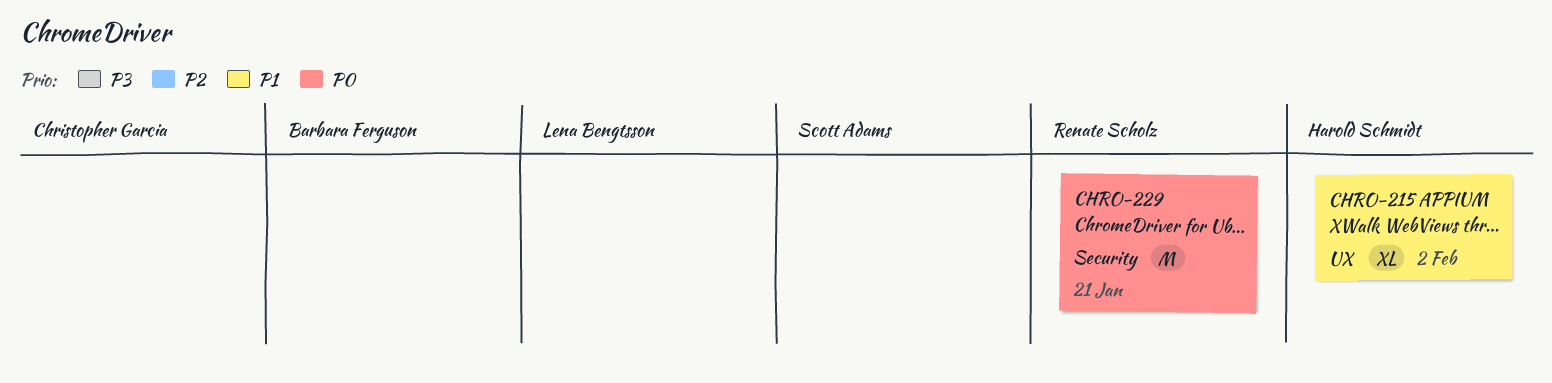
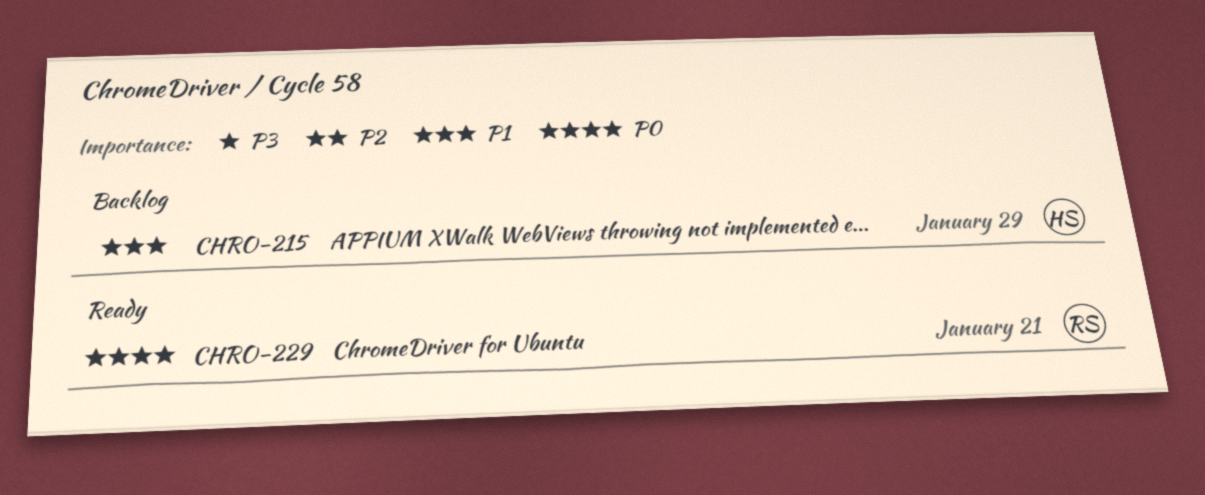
CHRO-215, due: Feb 2 -> Jan 29

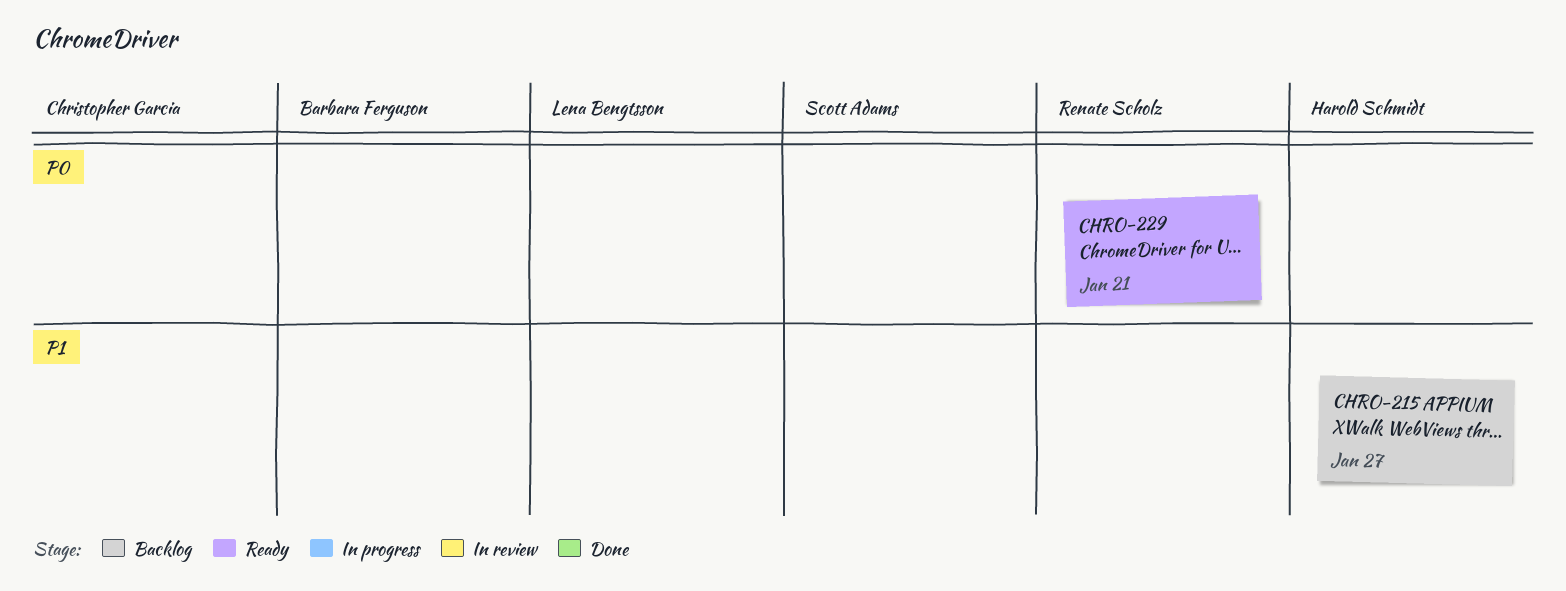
CHRO-215, due: Jan 29 -> Jan 27

